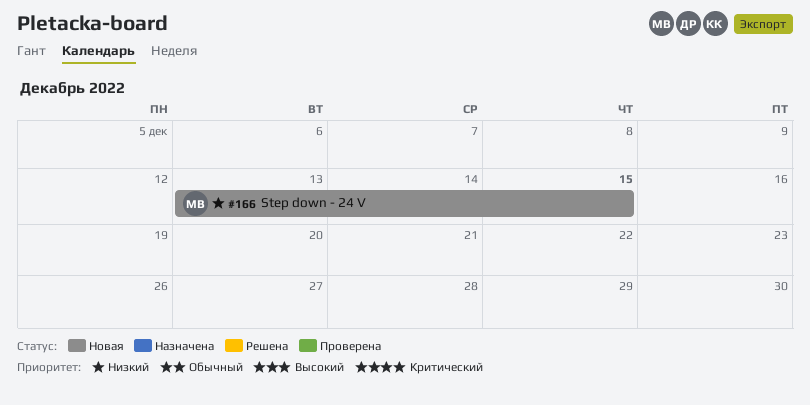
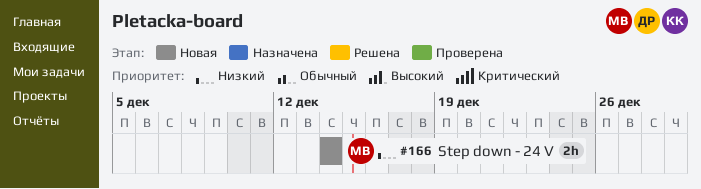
#166, start: Dec 13 -> Dec 14
#166, due: Dec 15 -> Dec 14

